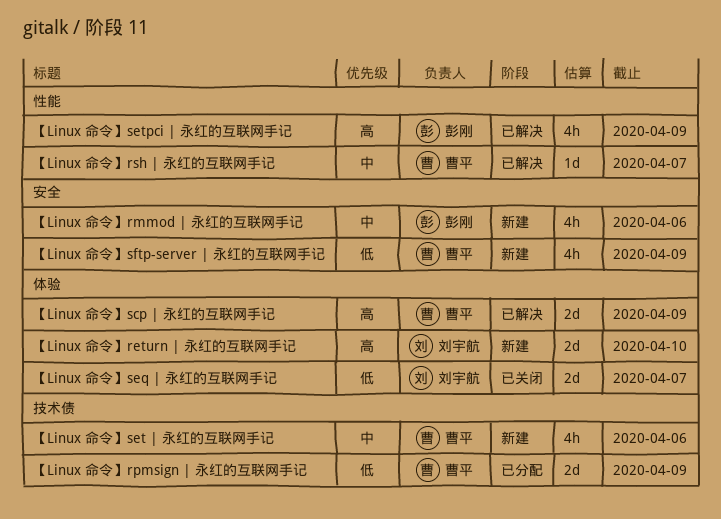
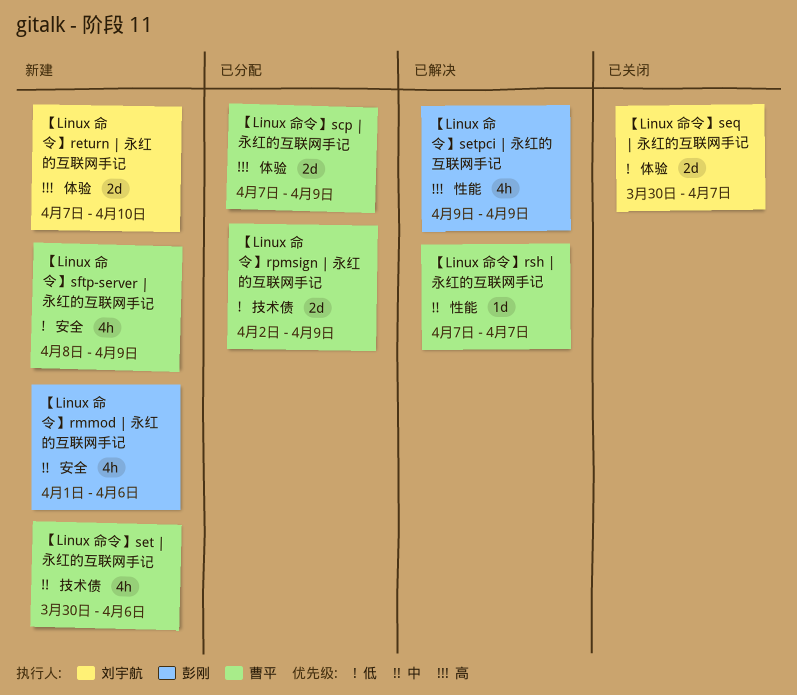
【Linux 命令】scp | 永红的互联网手记, status: 已解决 -> 已分配

